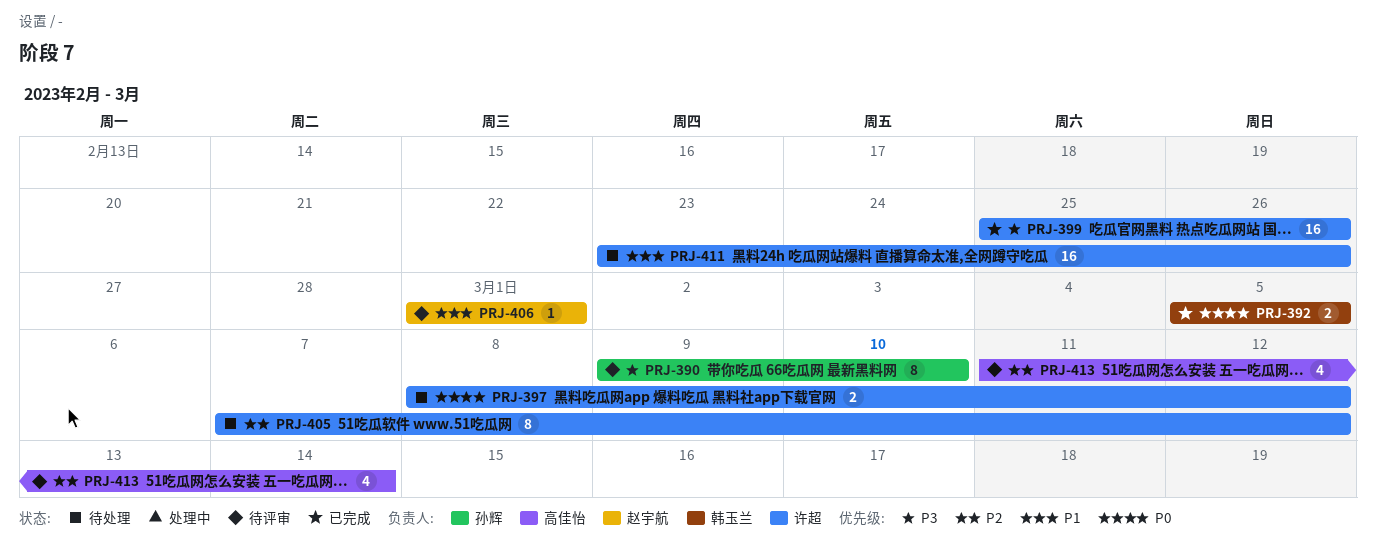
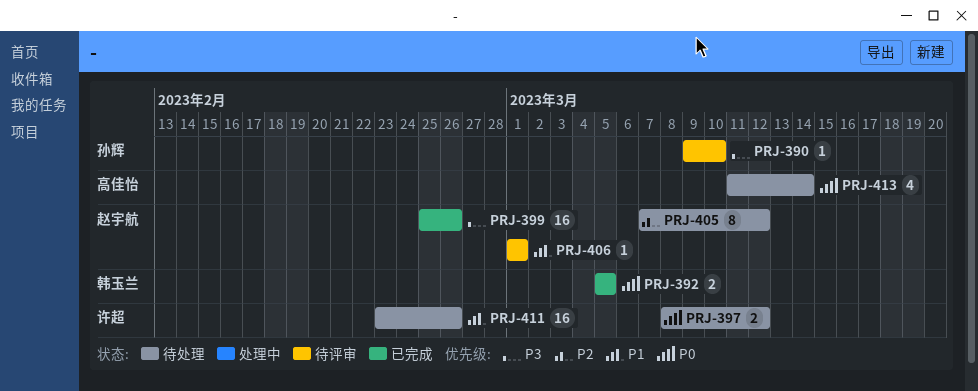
PRJ-390, estimate: 8 -> 1
PRJ-399, owner: 许超 -> 赵宇航
PRJ-405, owner: 许超 -> 赵宇航
PRJ-413, status: 待评审 -> 待处理
PRJ-413, priority: P2 -> P0

